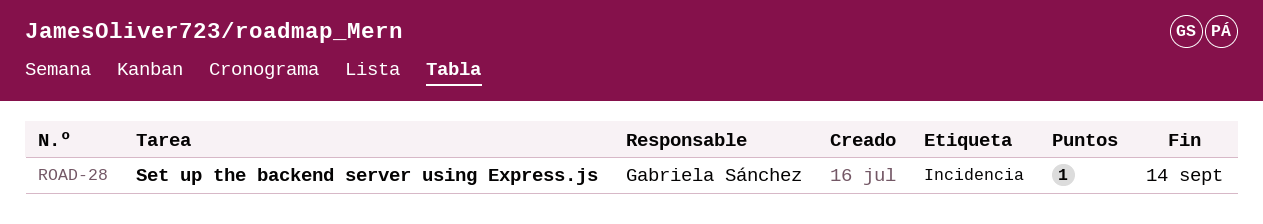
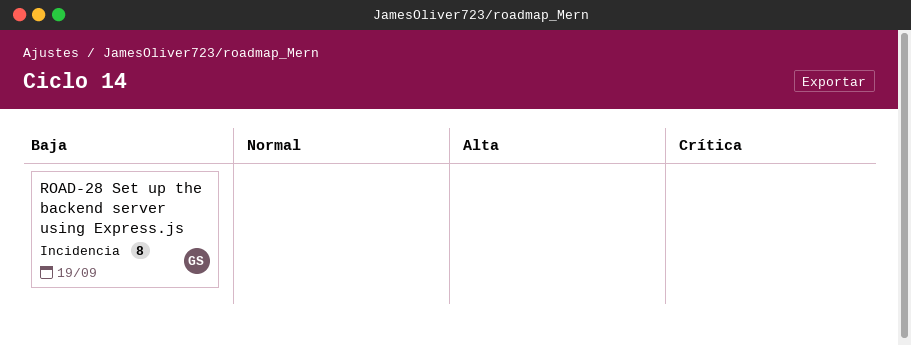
ROAD-28, estimate: 1 -> 8
ROAD-28, due: Sep 14 -> Sep 19

